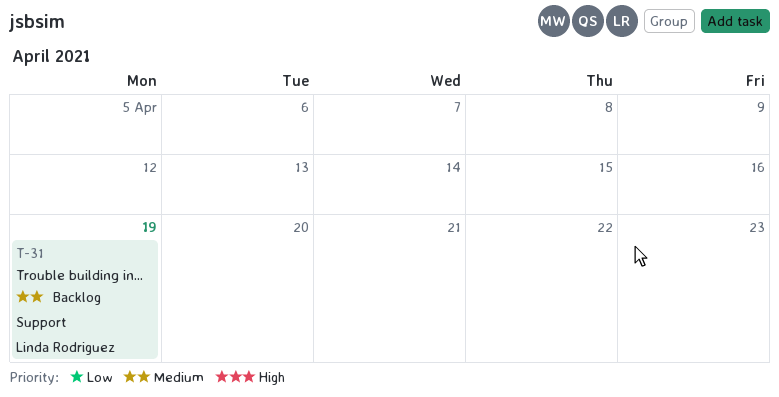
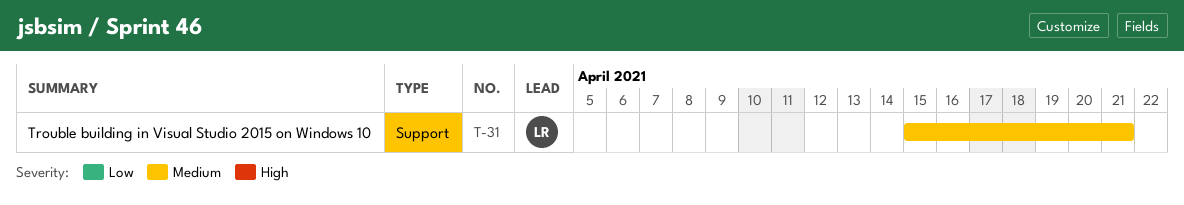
T-31, due: Apr 19 -> Apr 21

